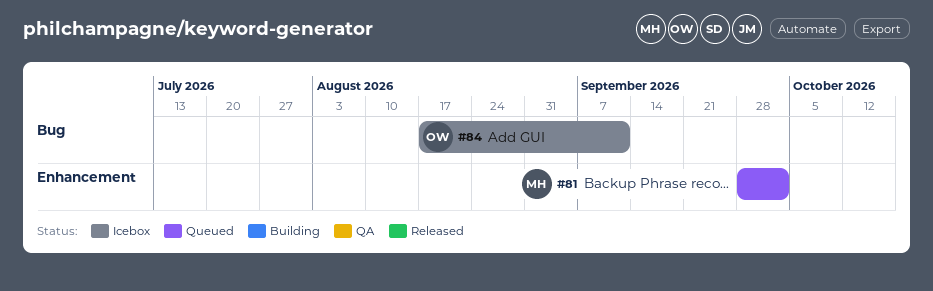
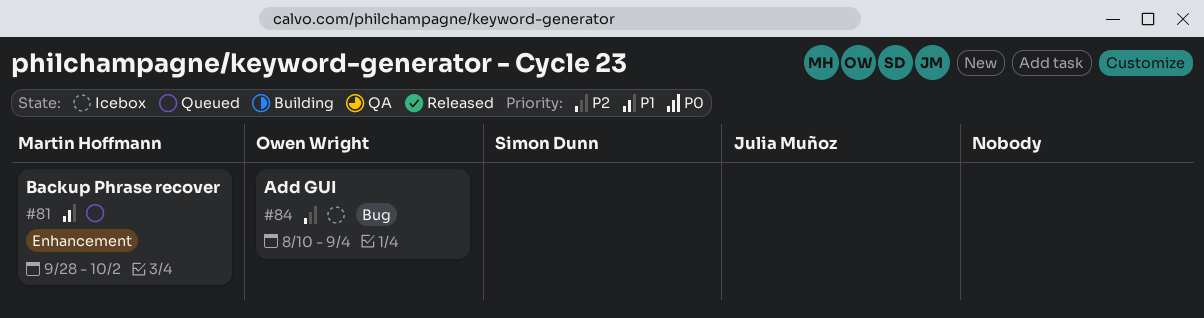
#84, start: Aug 17 -> Aug 10
#84, due: Sep 11 -> Sep 4

